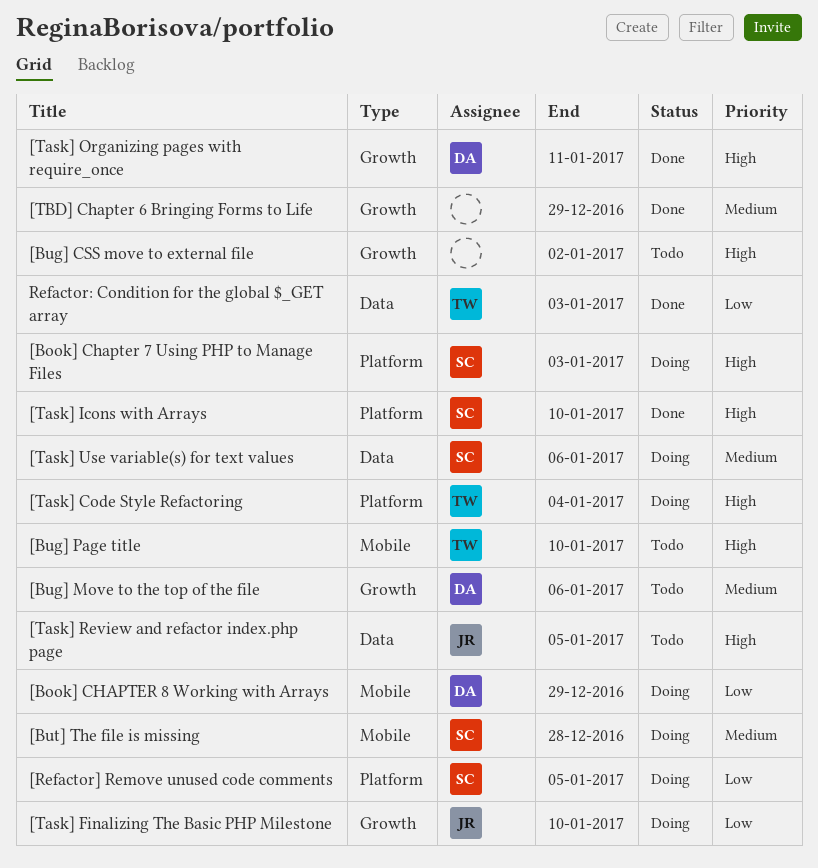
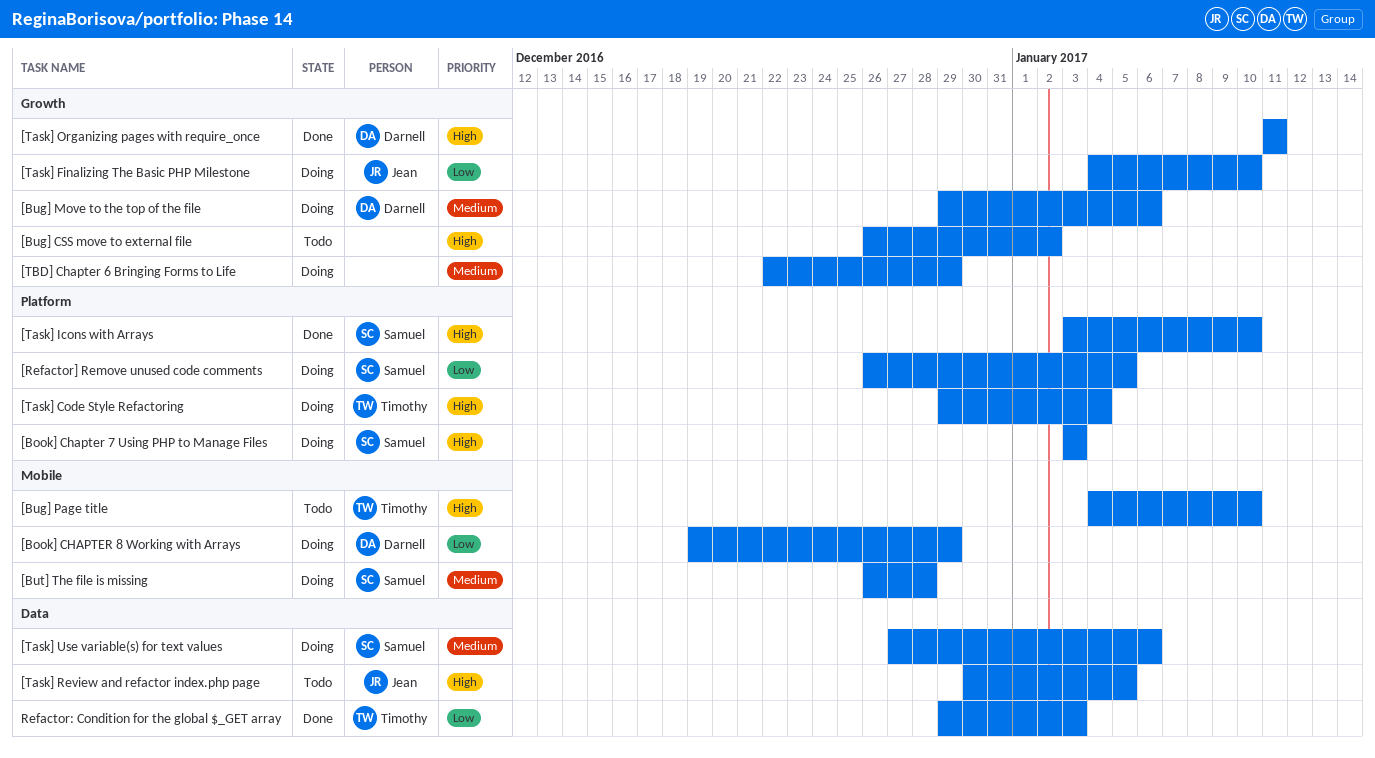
[Bug] Move to the top of the file, status: Todo -> Doing
[TBD] Chapter 6 Bringing Forms to Life, status: Done -> Doing

